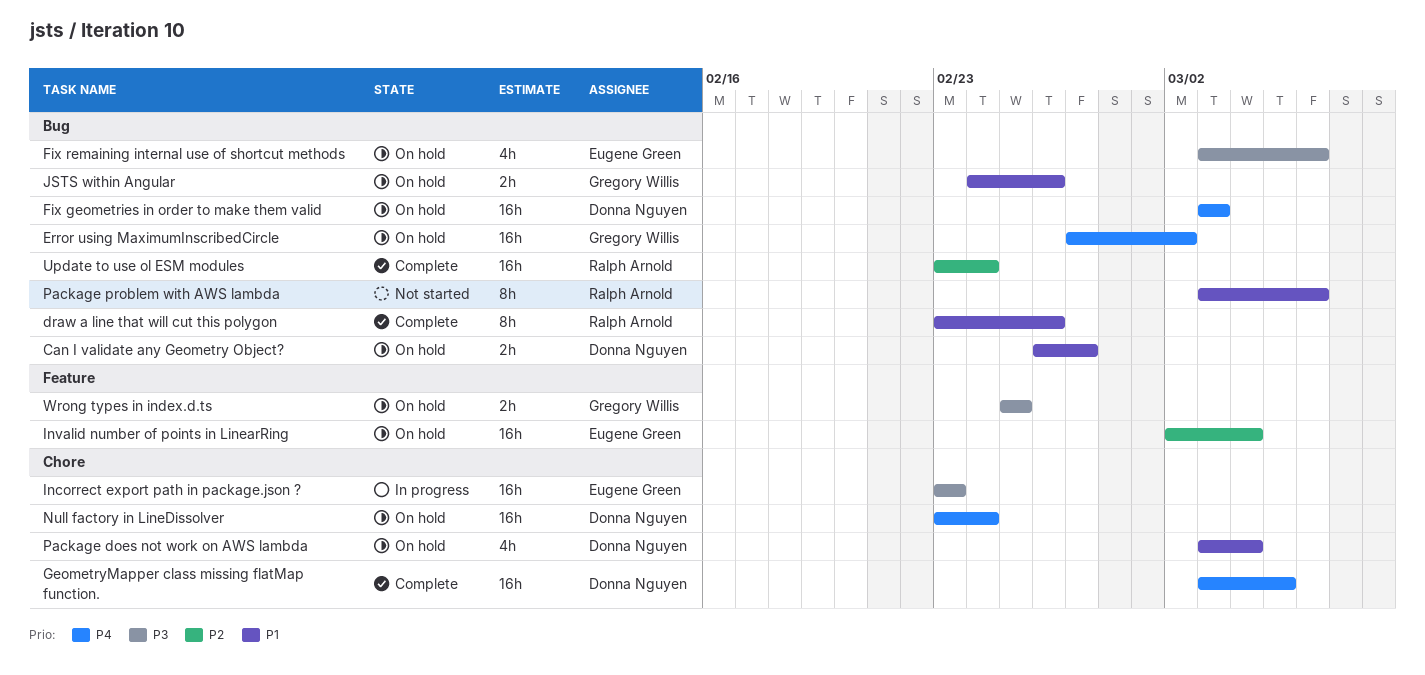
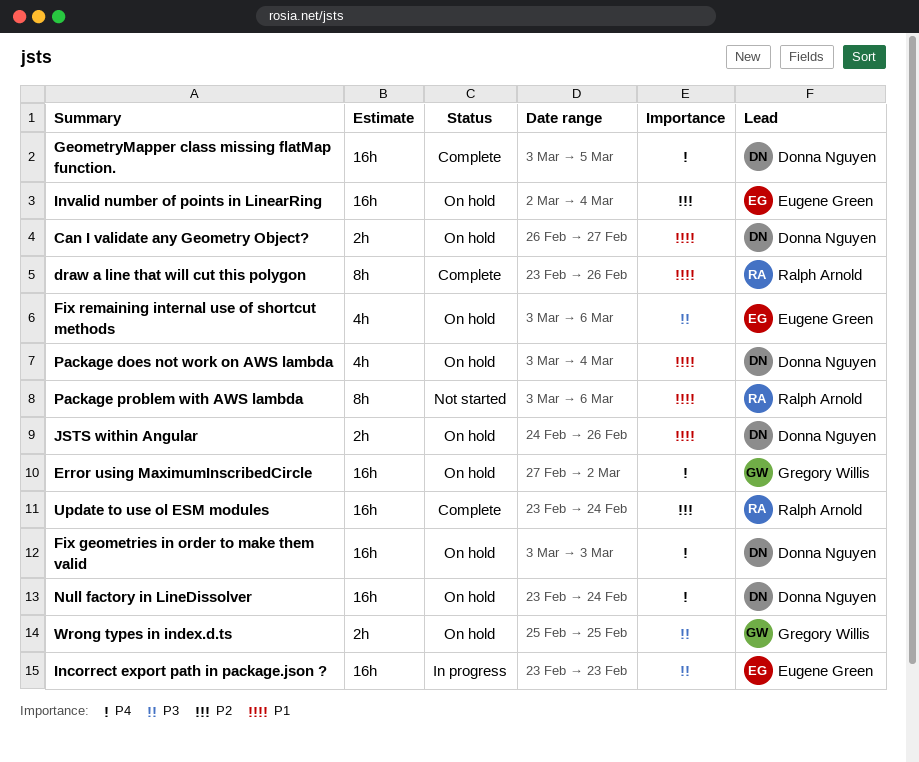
JSTS within Angular, owner: Gregory Willis -> Donna Nguyen

